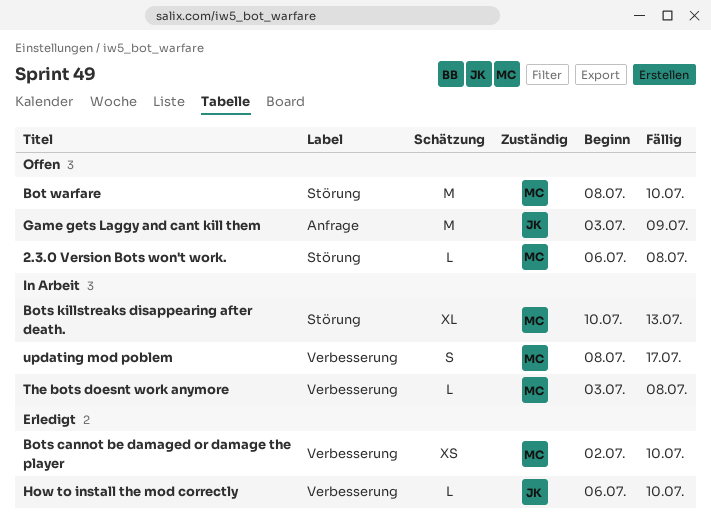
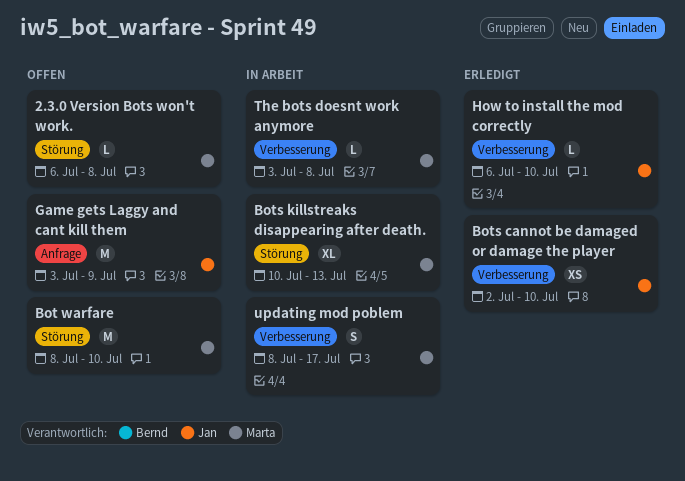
Bots cannot be damaged or damage the player, owner: Marta -> Jan

